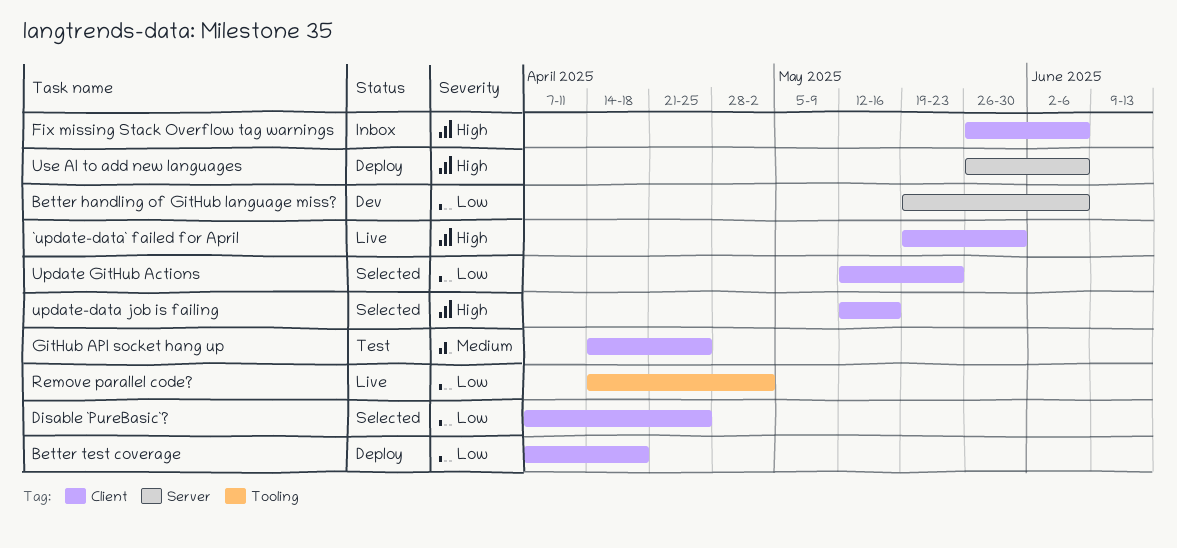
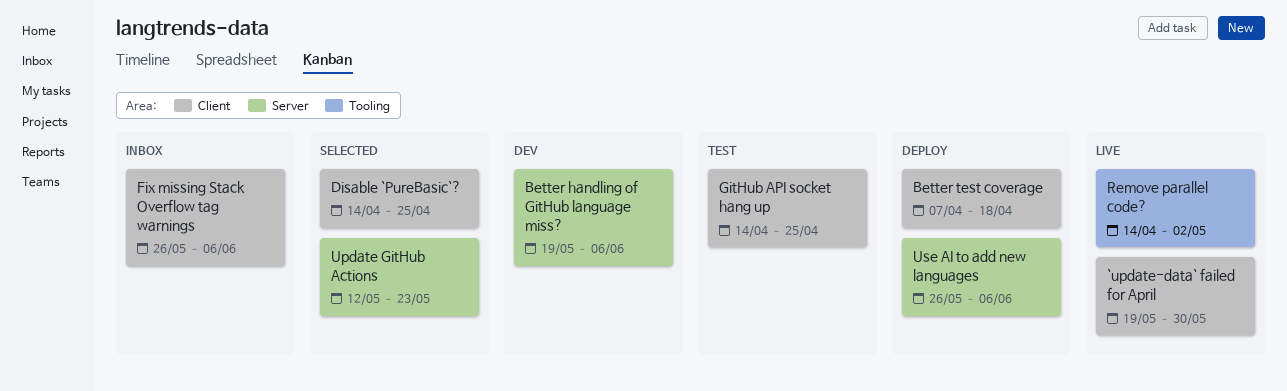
Disable `PureBasic`?, start: Apr 7 -> Apr 14
Update GitHub Actions, label: Client -> Server
update-data job is failing: present -> none

